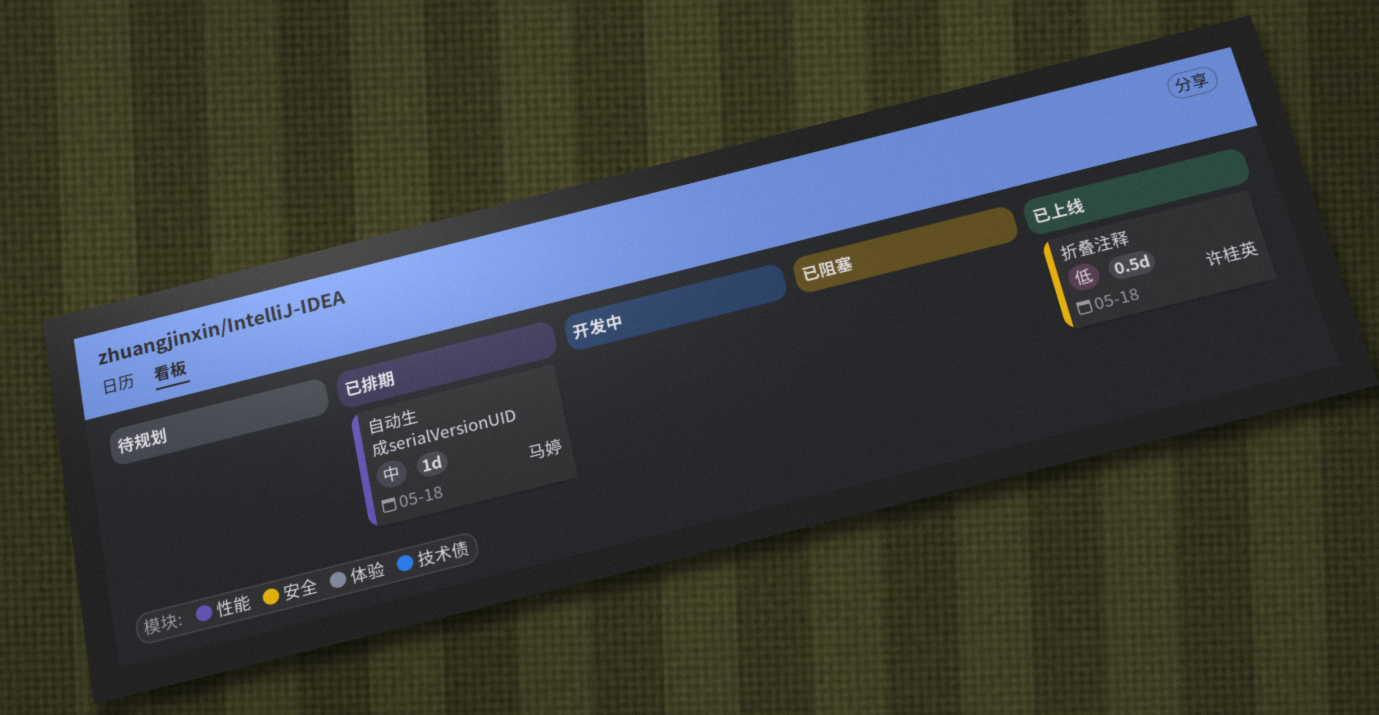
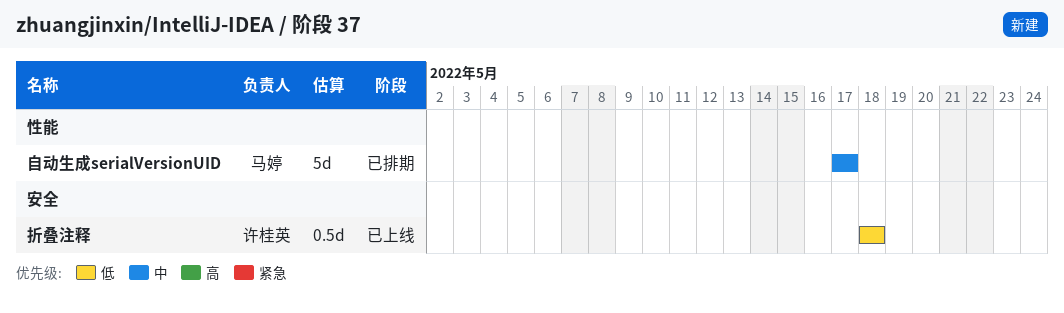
自动生成serialVersionUID, estimate: 1d -> 5d
自动生成serialVersionUID, due: May 18 -> May 17

